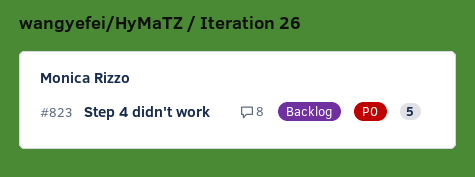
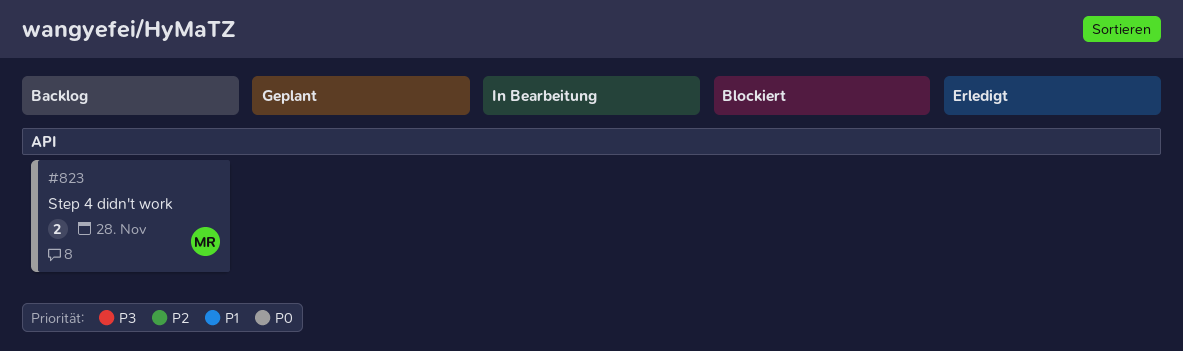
#823, estimate: 5 -> 2

